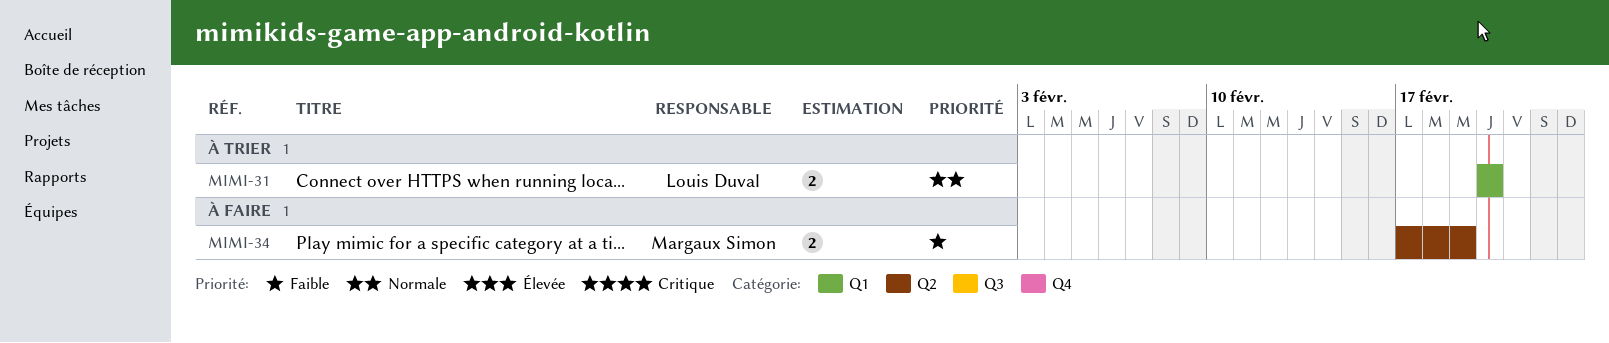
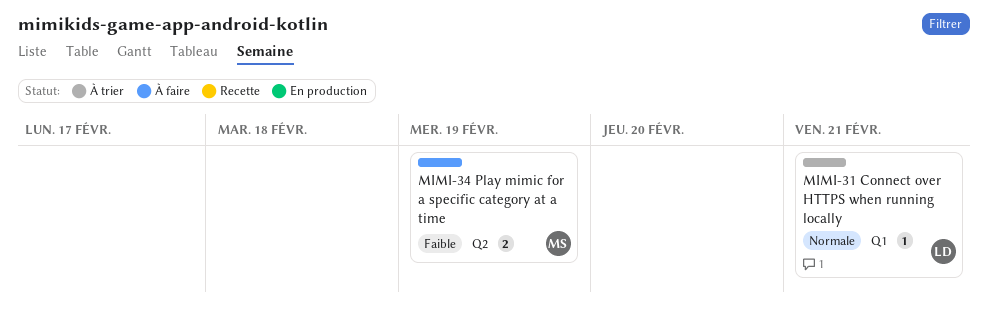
MIMI-31, estimate: 2 -> 1
MIMI-31, due: Feb 20 -> Feb 21

